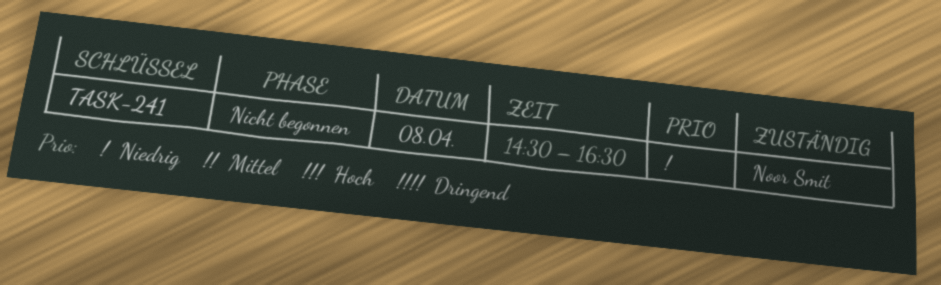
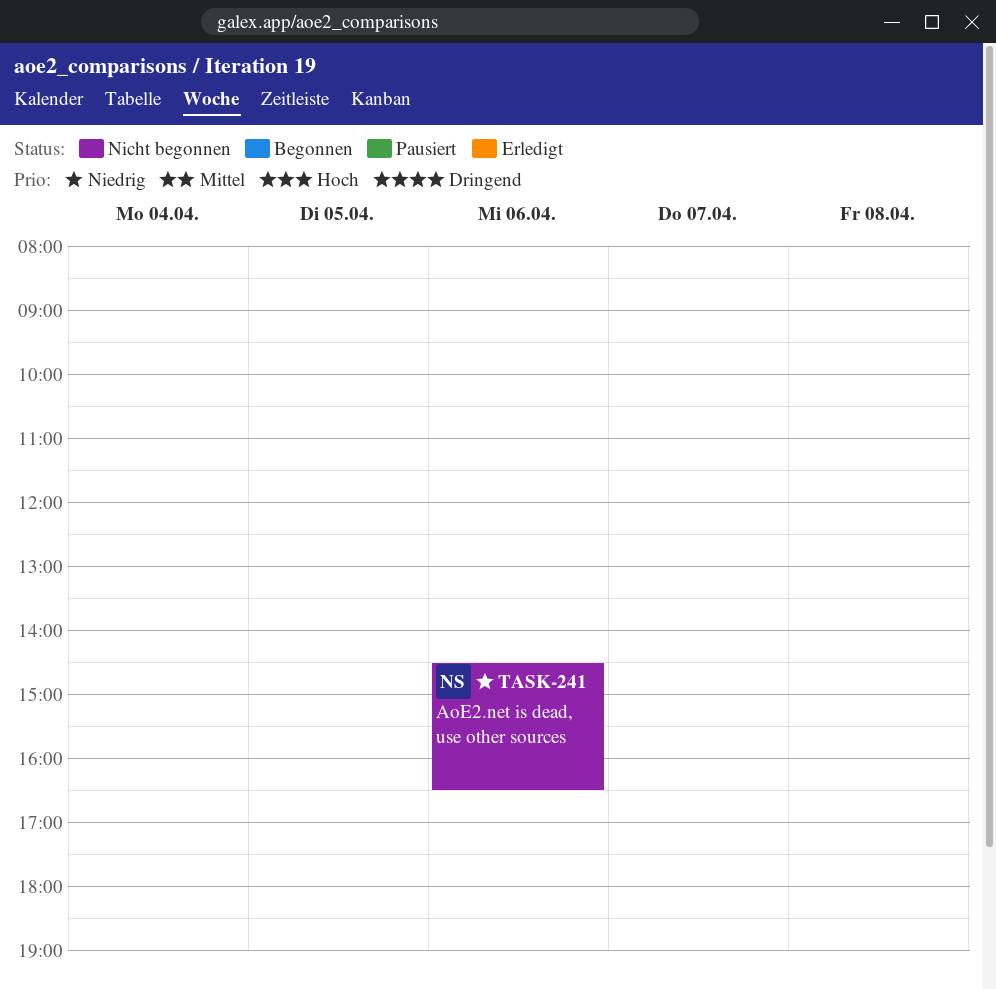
TASK-241, day: Apr 8 -> Apr 6

